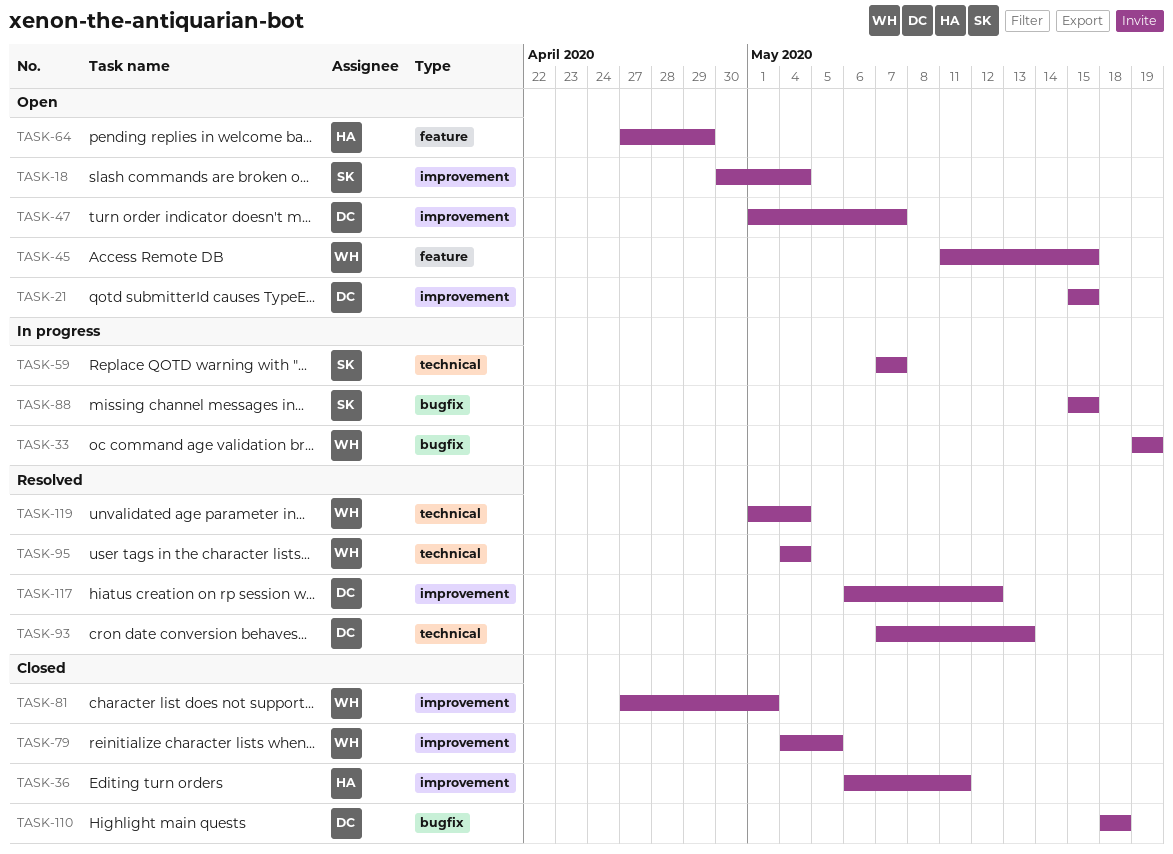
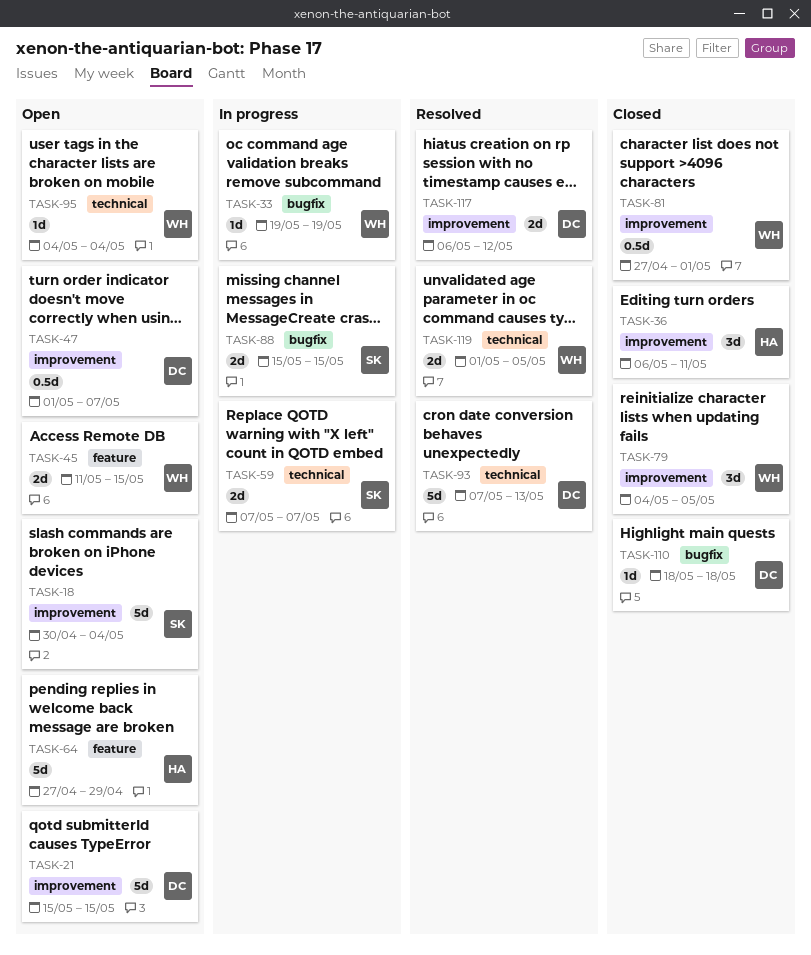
TASK-95, status: Resolved -> Open
TASK-119, due: May 4 -> May 5

